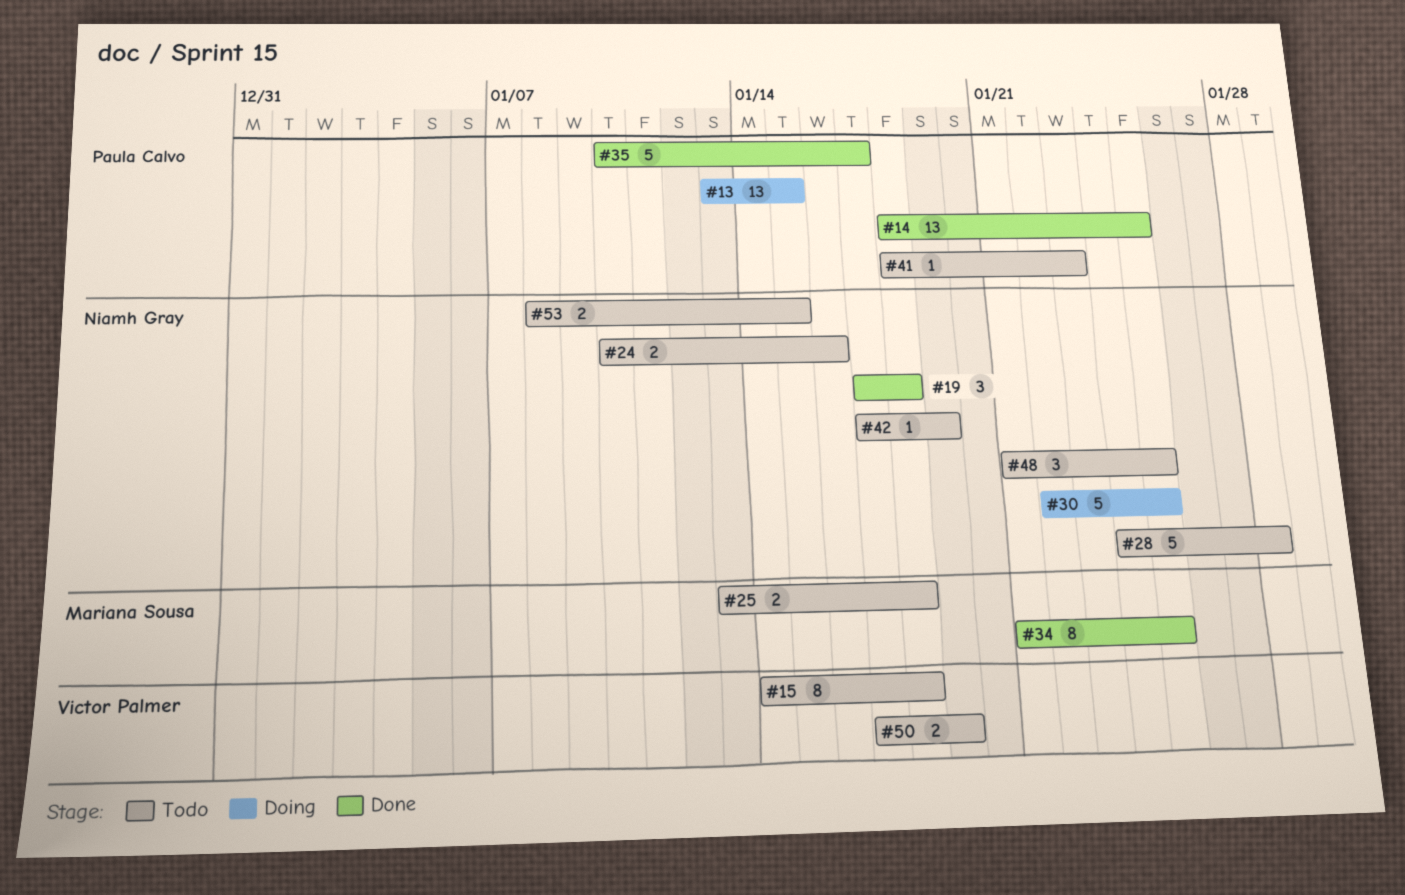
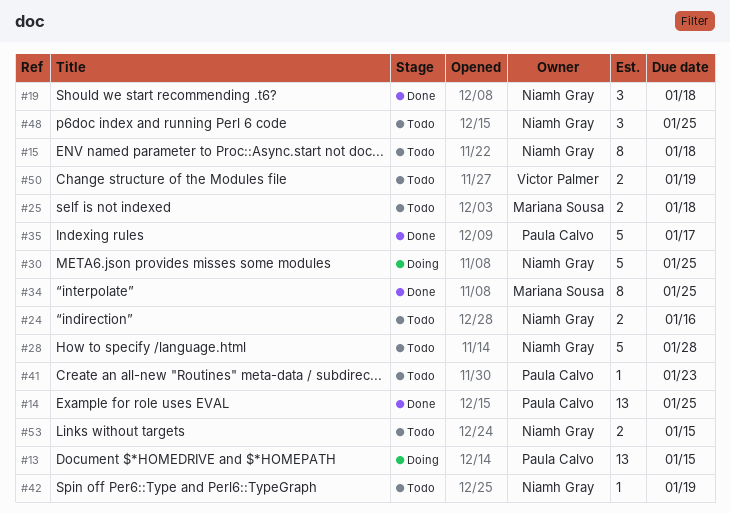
#15, owner: Victor Palmer -> Niamh Gray

